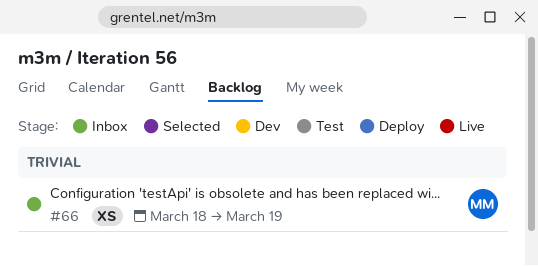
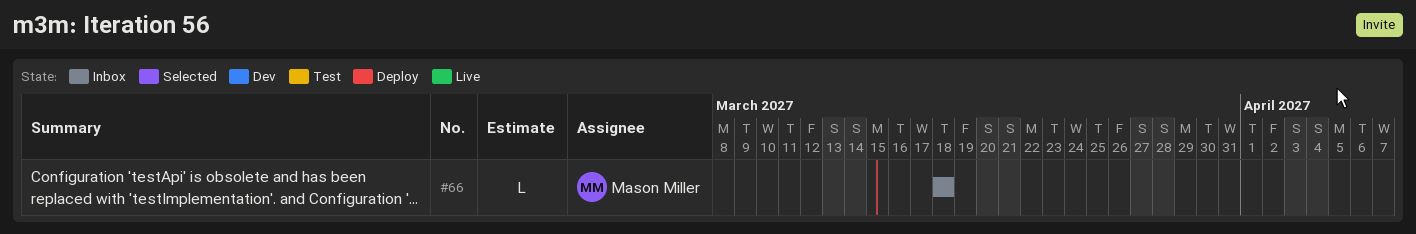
#66, estimate: XS -> L
#66, due: Mar 19 -> Mar 18

